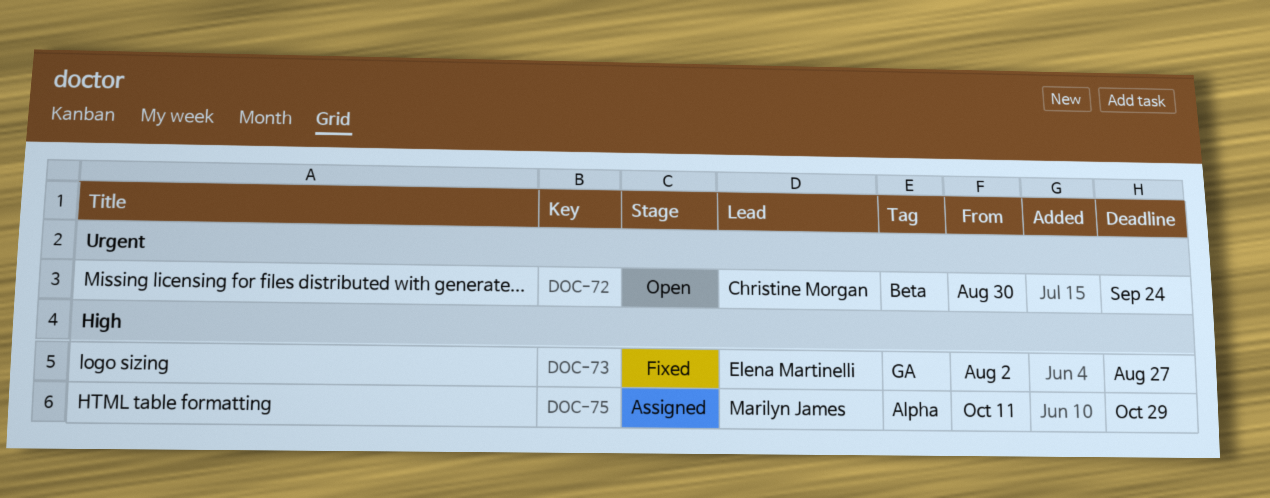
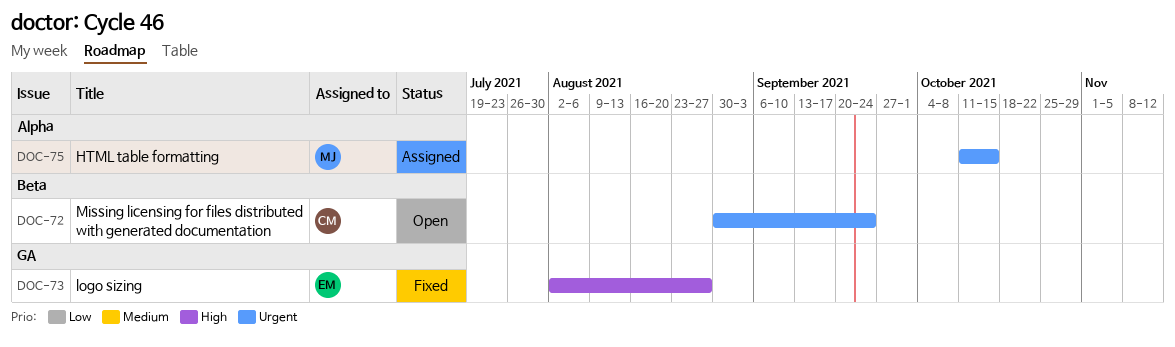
DOC-75, priority: High -> Urgent
DOC-75, due: Oct 29 -> Oct 15

